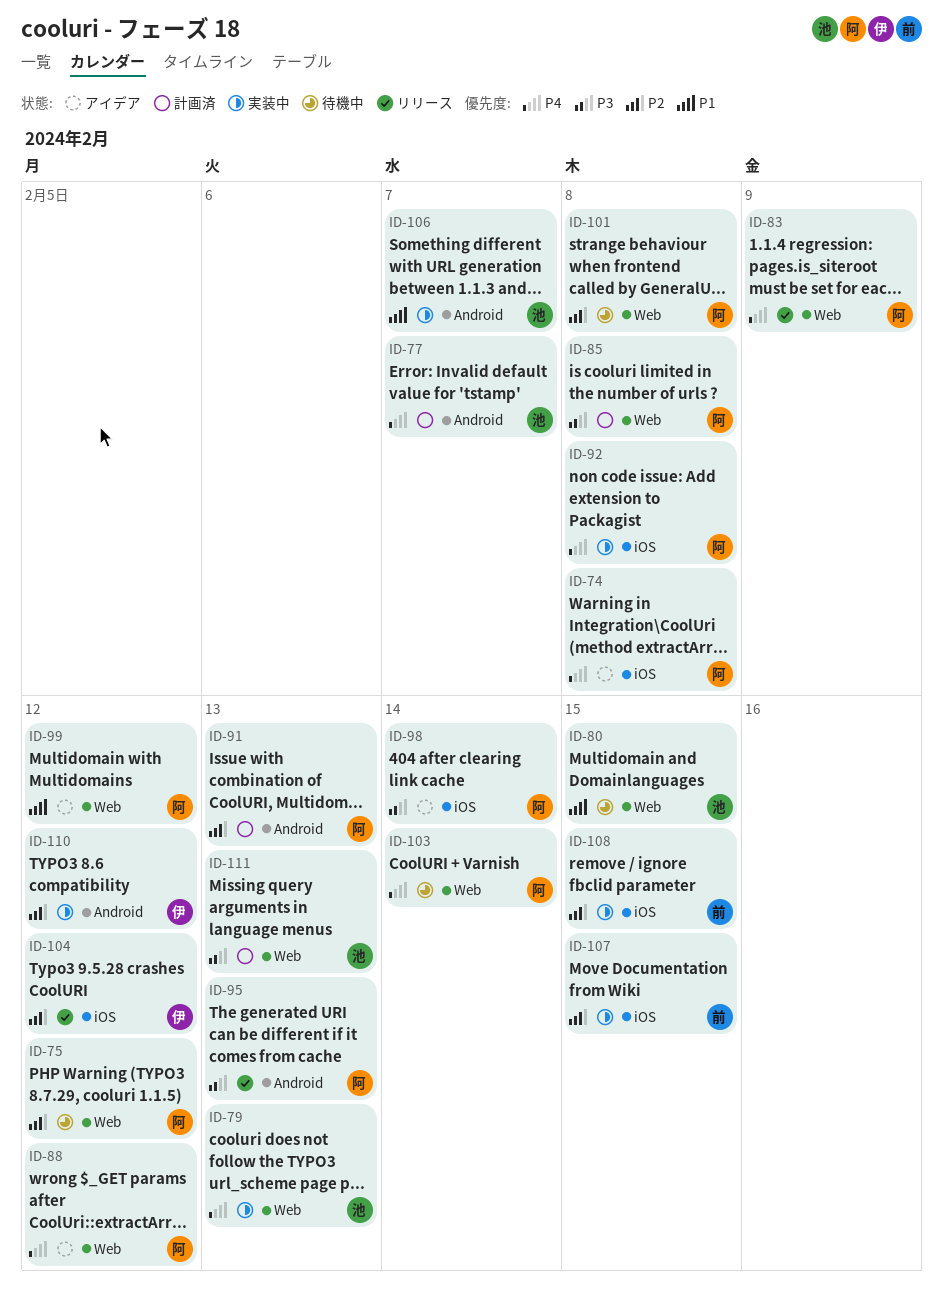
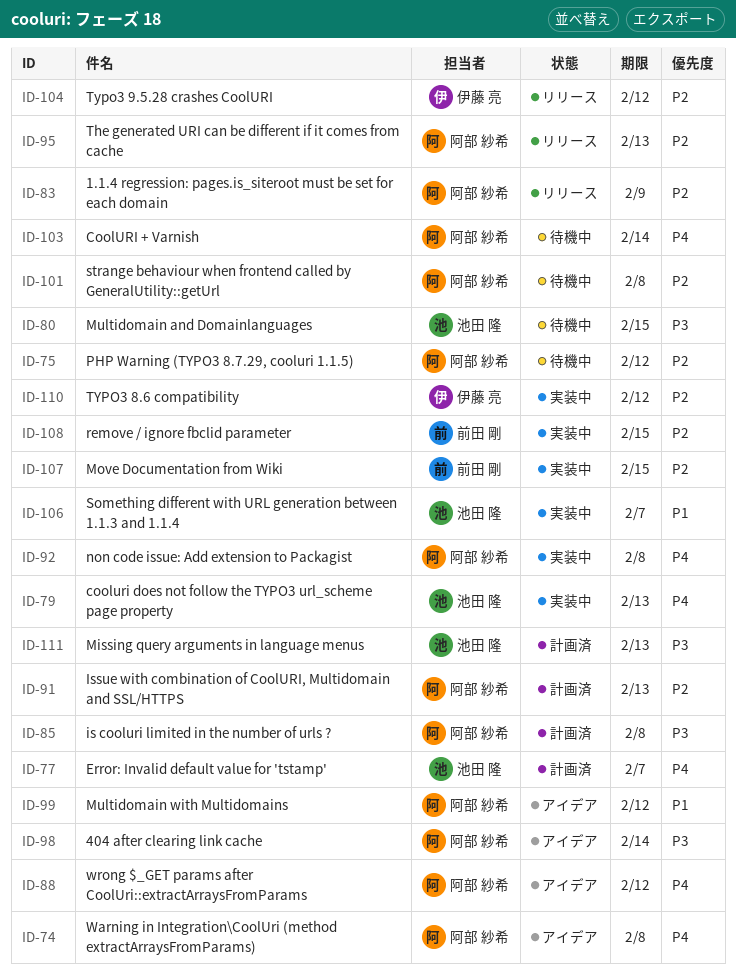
ID-80, priority: P1 -> P3
ID-83, priority: P4 -> P2
ID-95, priority: P3 -> P2

